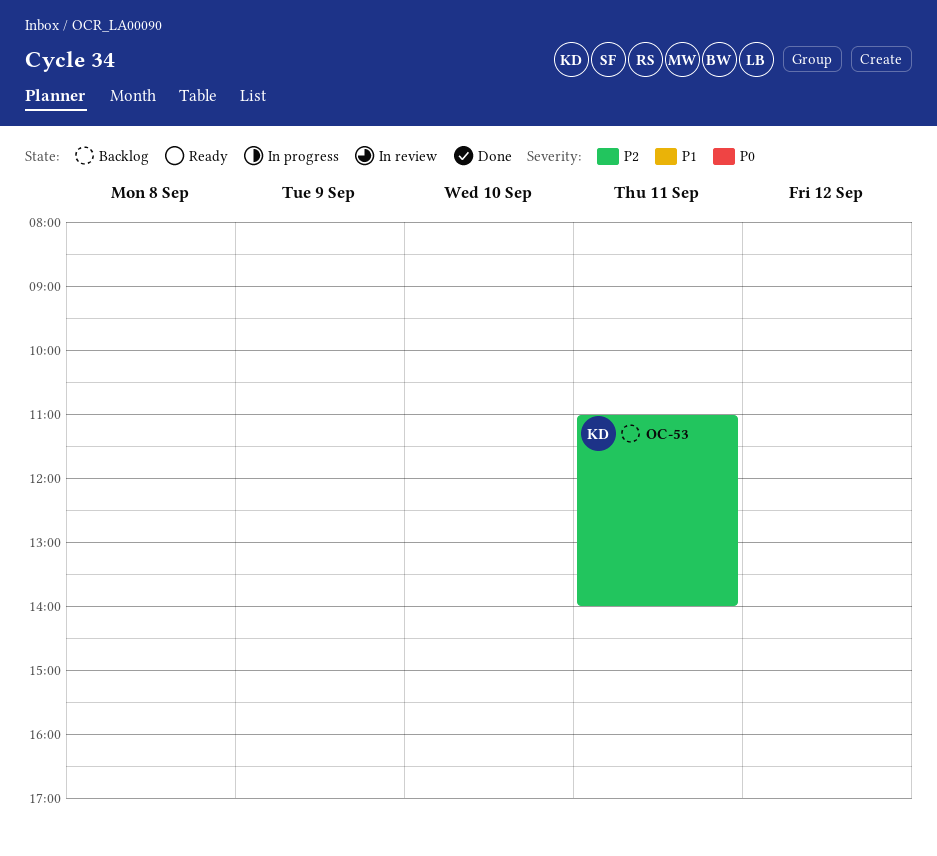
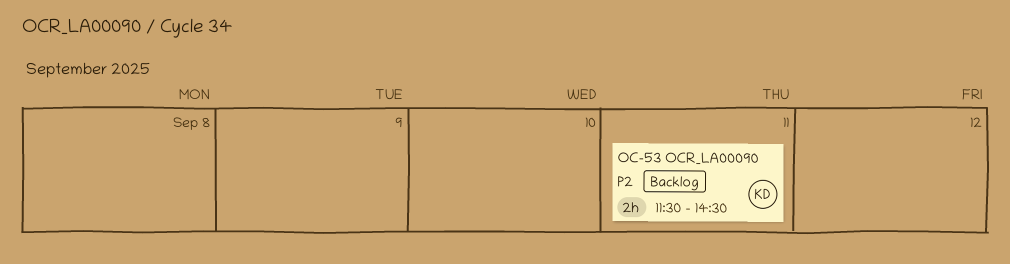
OC-53, begins: 11:00 -> 11:30
OC-53, ends: 14:00 -> 14:30

